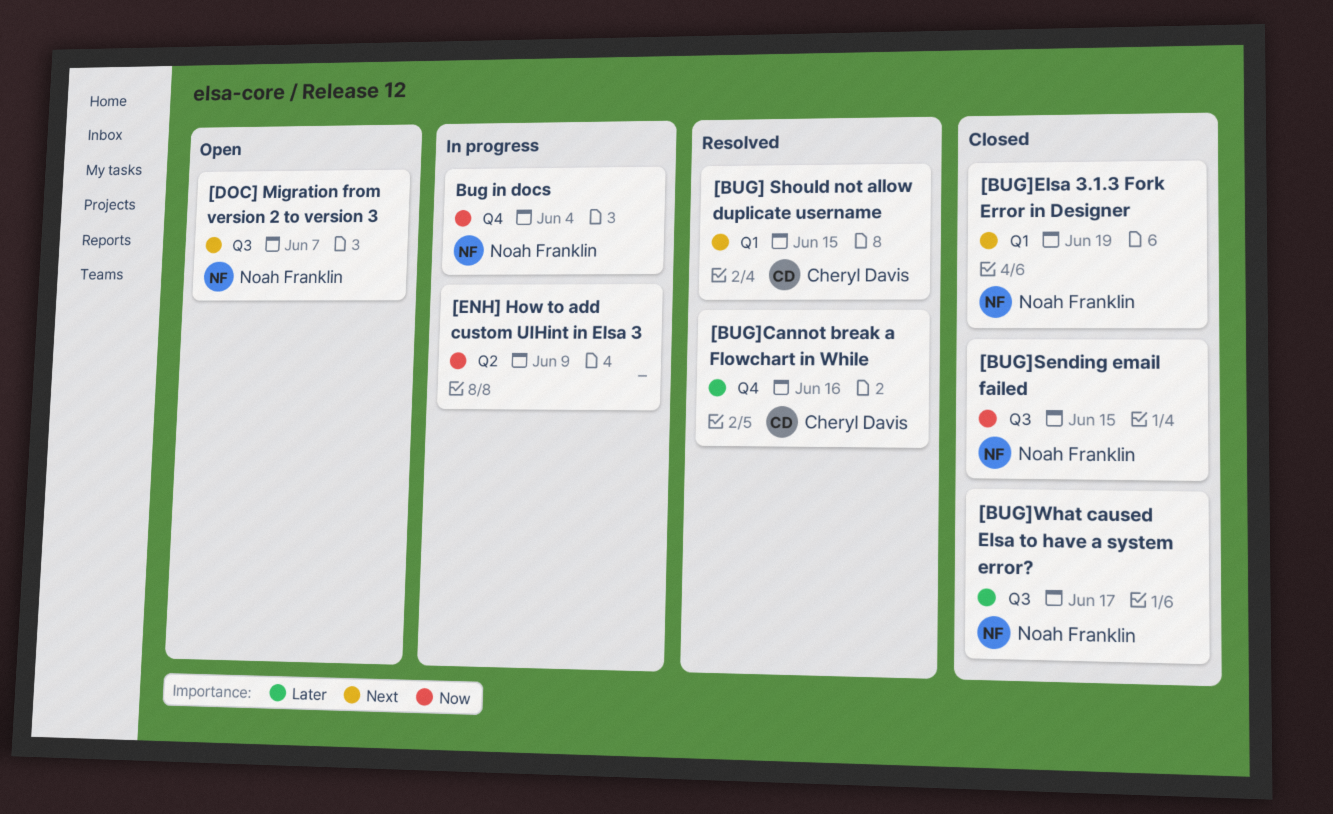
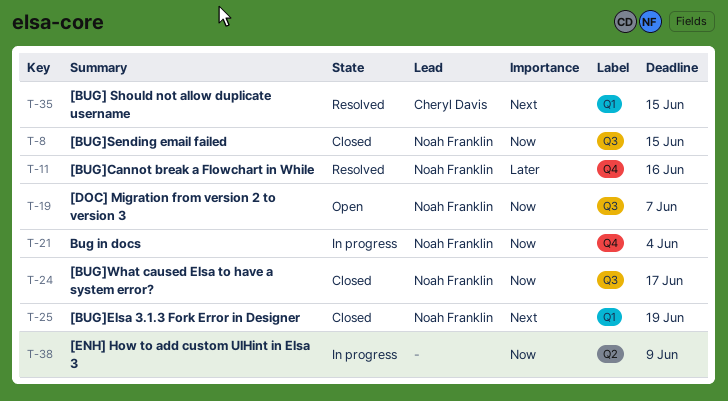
[BUG]Cannot break a Flowchart in While, owner: Cheryl Davis -> Noah Franklin
[BUG]What caused Elsa to have a system error?, priority: Later -> Now
[DOC] Migration from version 2 to version 3, priority: Next -> Now

